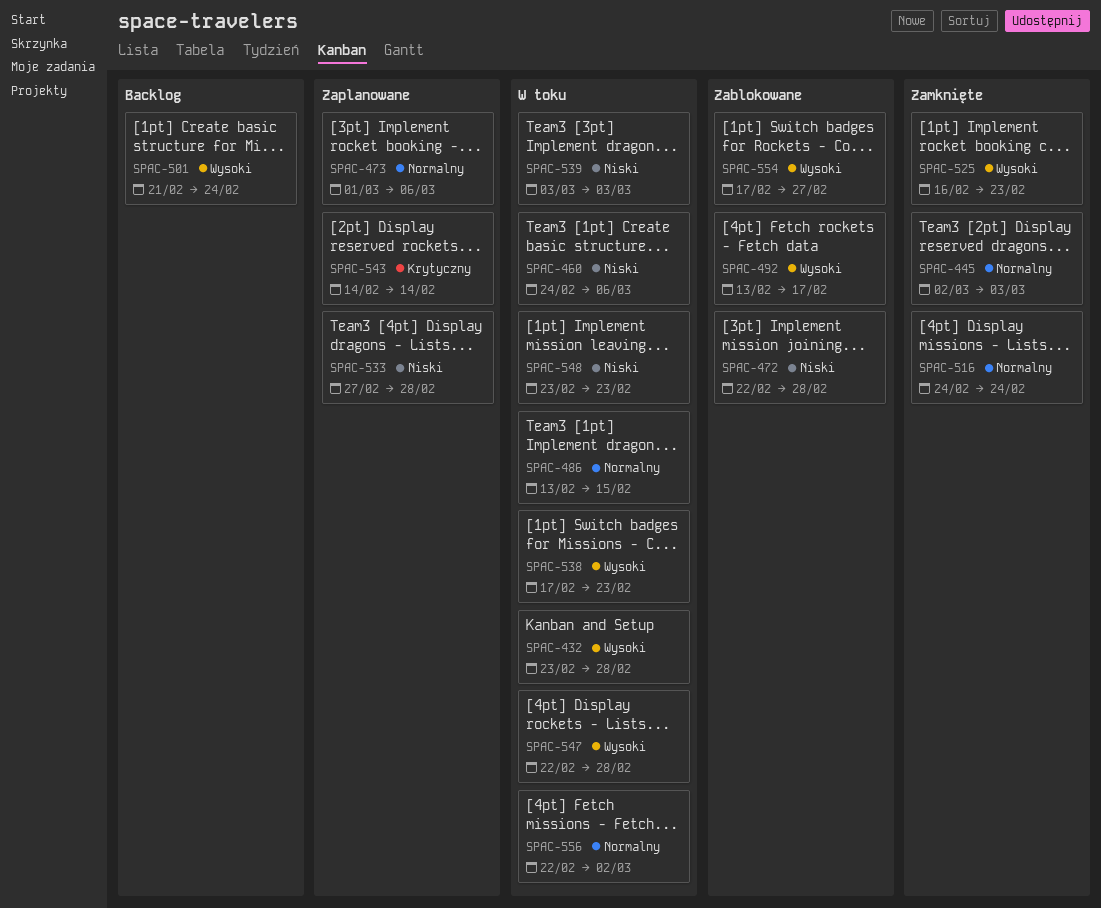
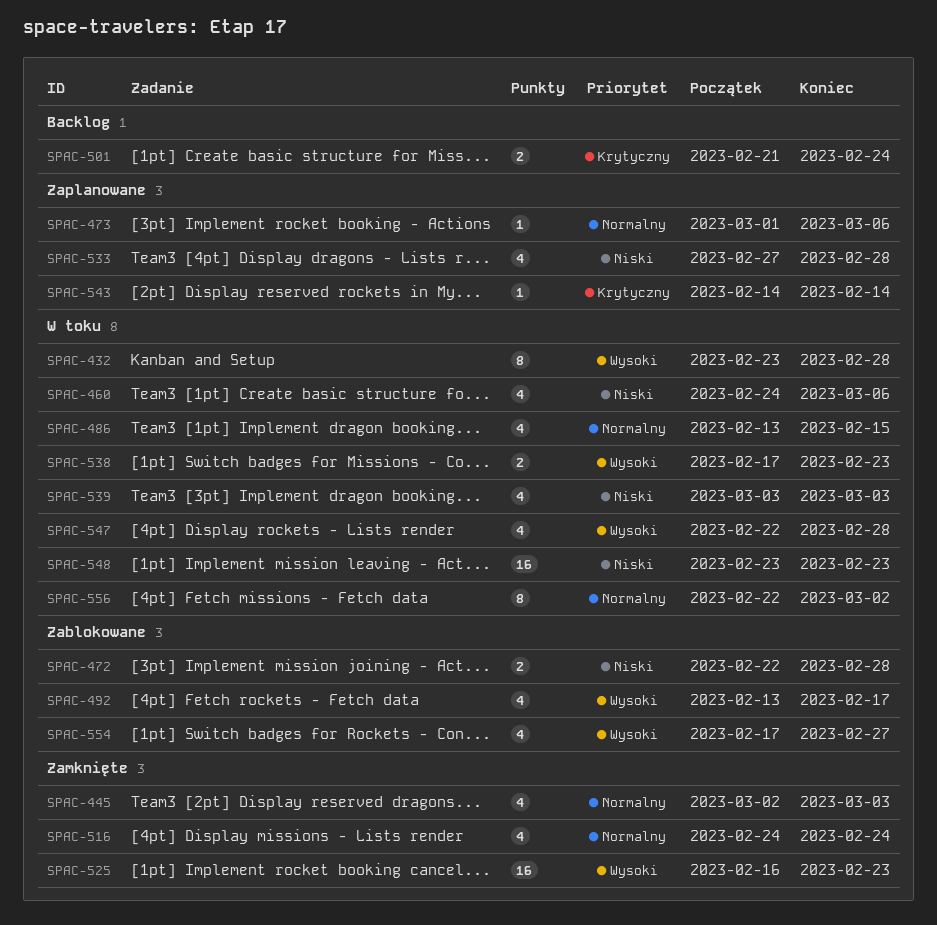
SPAC-501, priority: Wysoki -> Krytyczny

